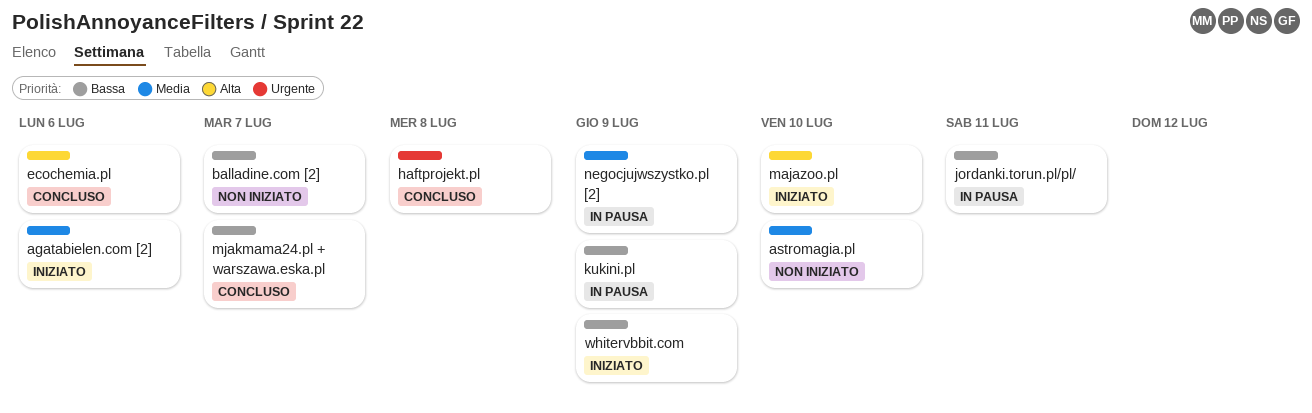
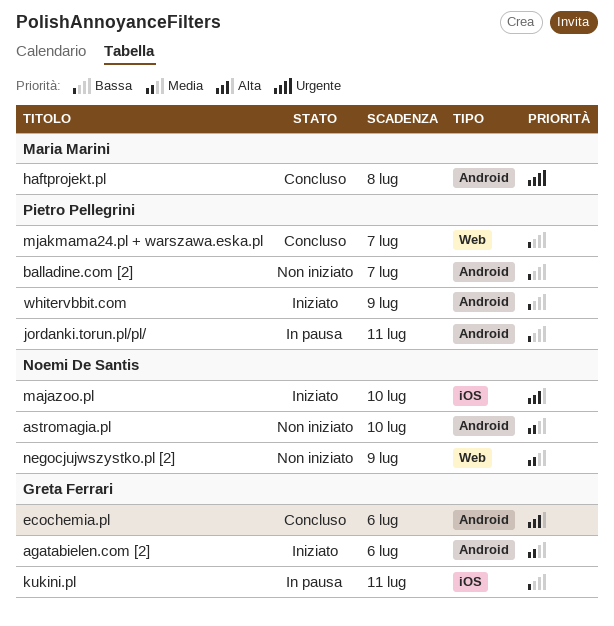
kukini.pl, due: Jul 9 -> Jul 11
negocjujwszystko.pl [2], status: In pausa -> Non iniziato

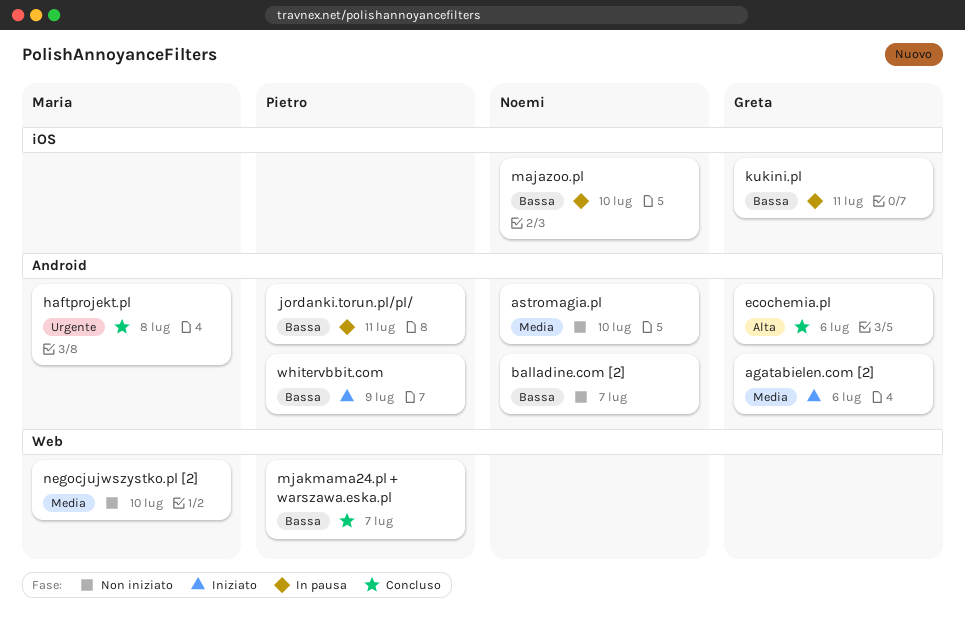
balladine.com [2], owner: Pietro Pellegrini -> Noemi De Santis
majazoo.pl, status: Iniziato -> In pausa
majazoo.pl, priority: Alta -> Bassa
negocjujwszystko.pl [2], owner: Noemi De Santis -> Maria Marini
negocjujwszystko.pl [2], due: Jul 9 -> Jul 10

